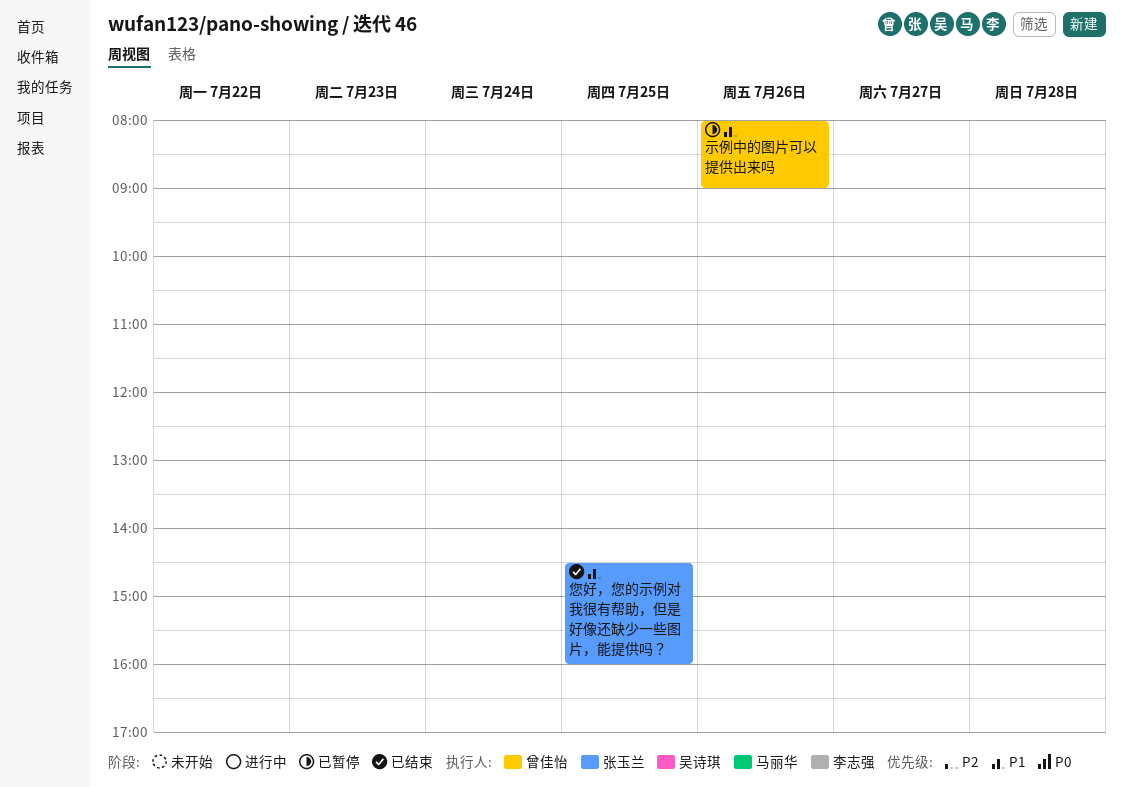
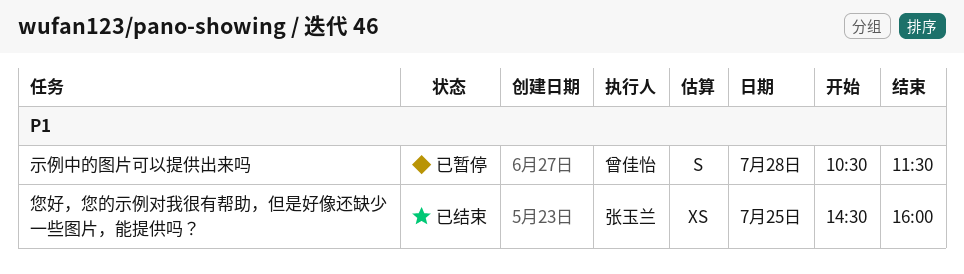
示例中的图片可以提供出来吗, day: Jul 26 -> Jul 28
示例中的图片可以提供出来吗, begins: 08:00 -> 10:30
示例中的图片可以提供出来吗, ends: 09:00 -> 11:30

